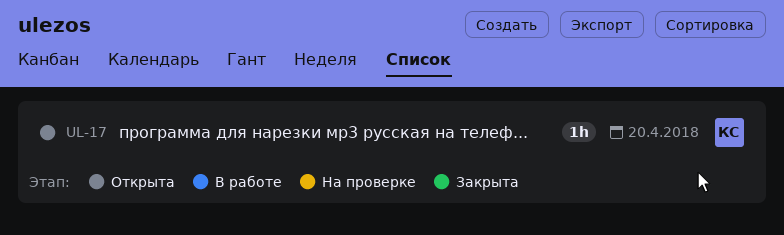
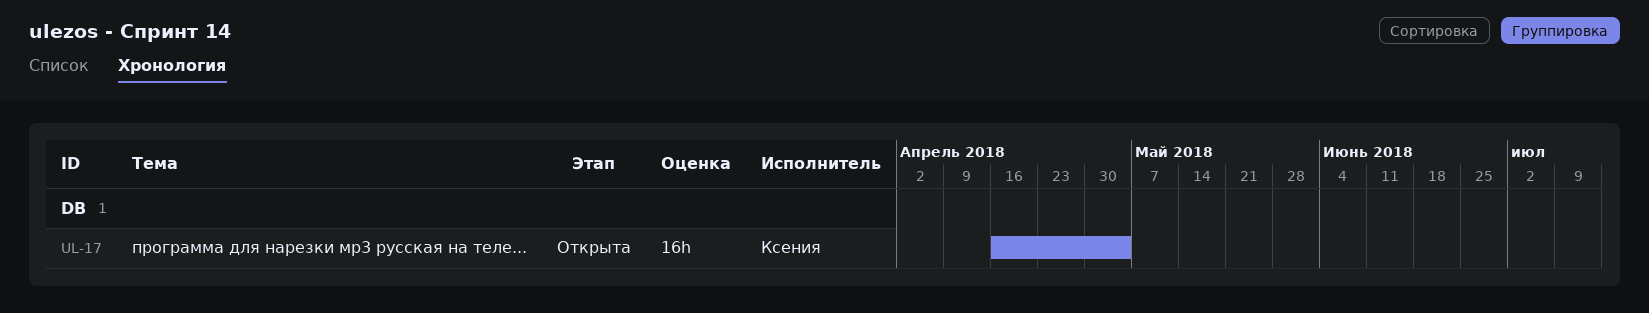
UL-17, estimate: 1h -> 16h
UL-17, due: Apr 20 -> May 4

